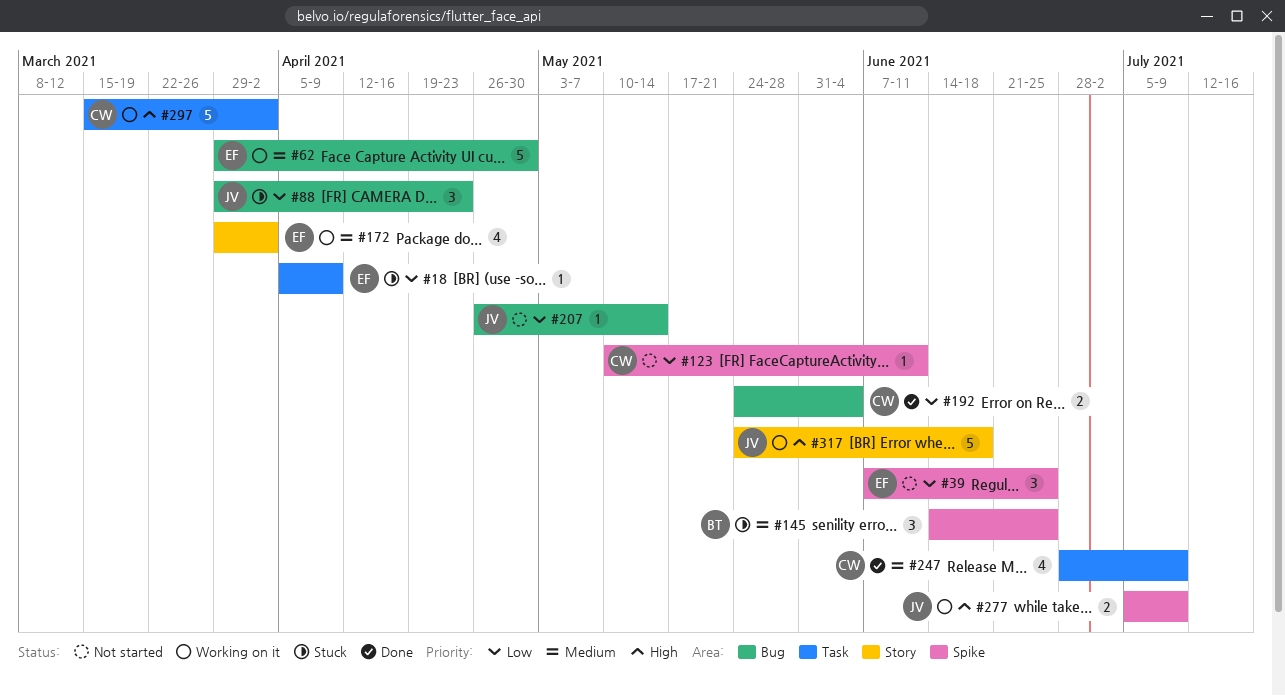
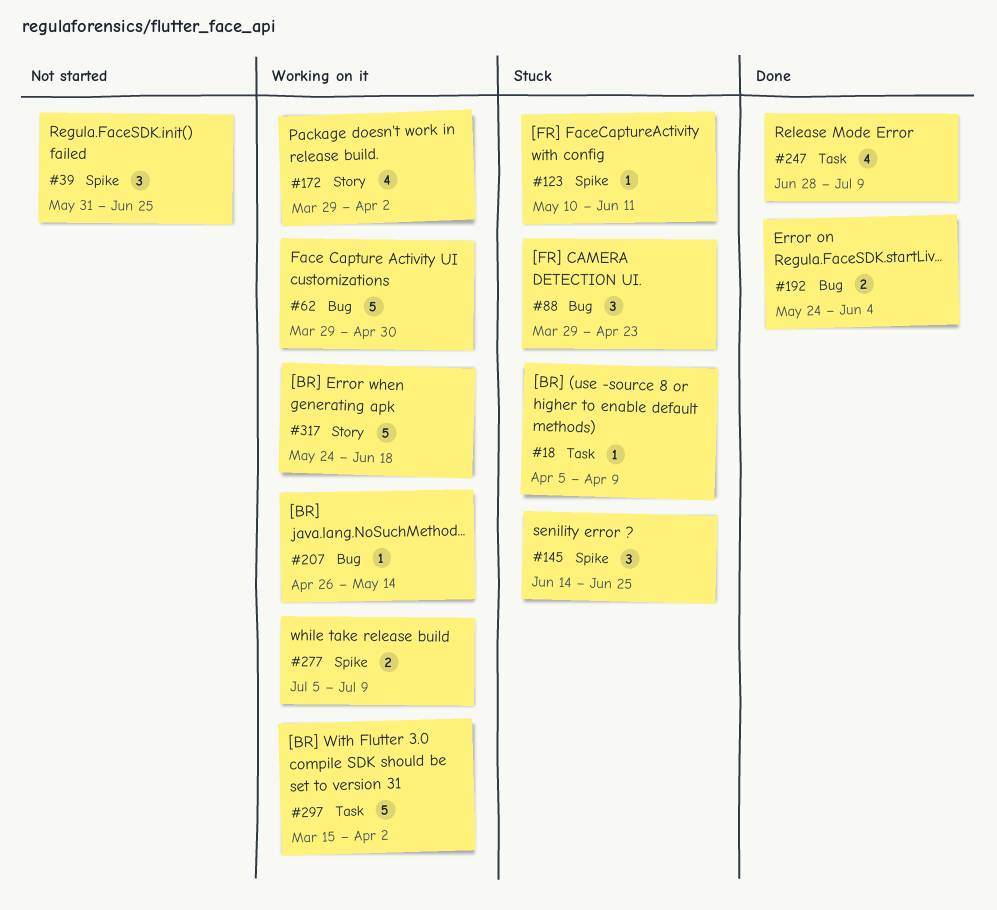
#39, start: Jun 7 -> May 31
#123, status: Not started -> Stuck
#207, status: Not started -> Working on it

